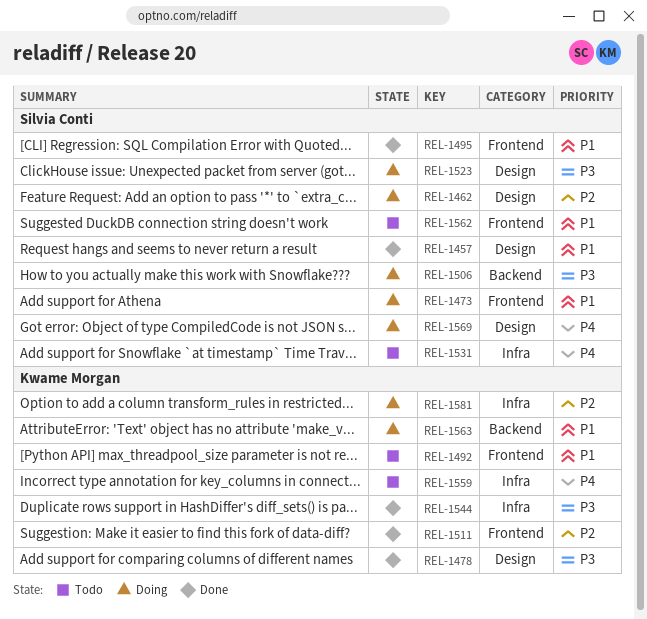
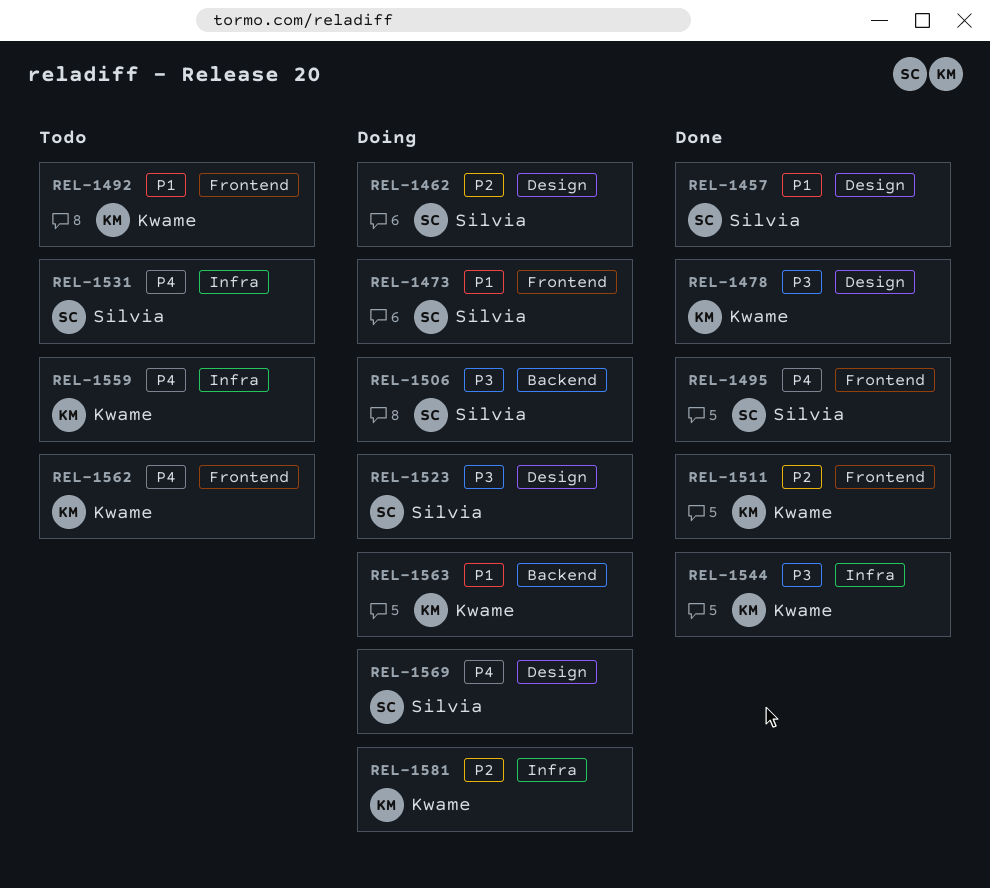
REL-1495, priority: P1 -> P4
REL-1562, owner: Silvia Conti -> Kwame Morgan
REL-1562, priority: P1 -> P4

